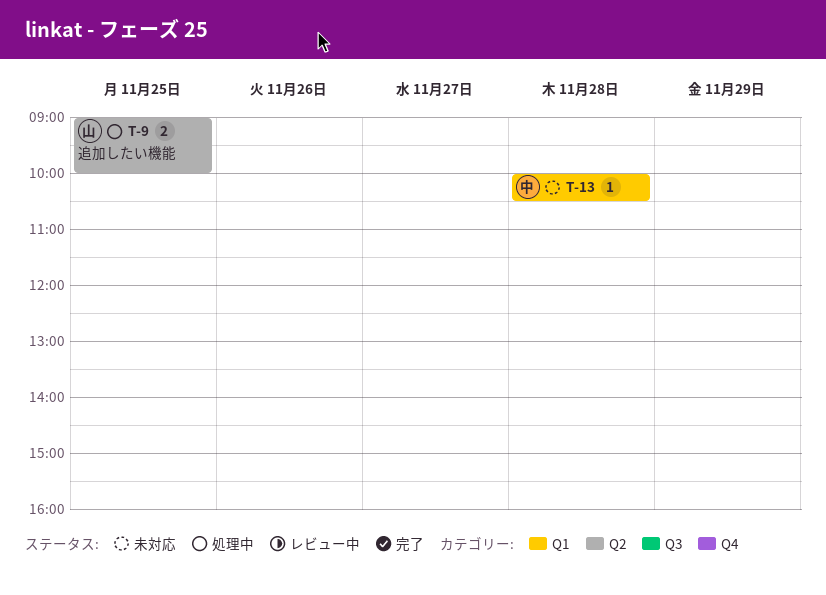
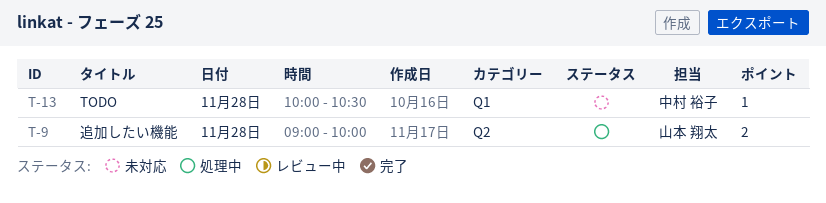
T-9, day: Nov 25 -> Nov 28

